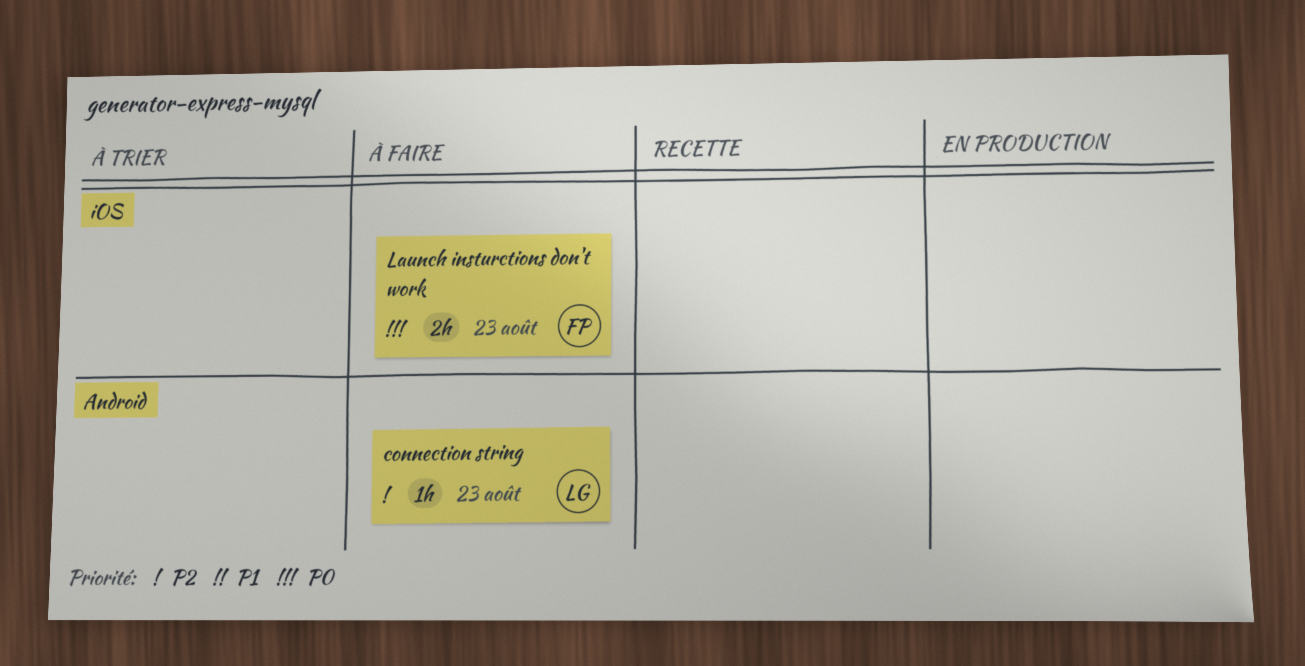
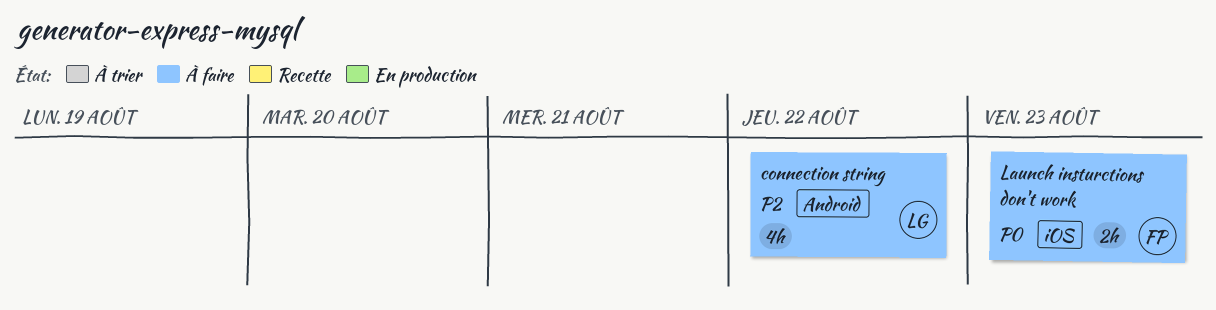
connection string, estimate: 1h -> 4h
connection string, due: Aug 23 -> Aug 22

